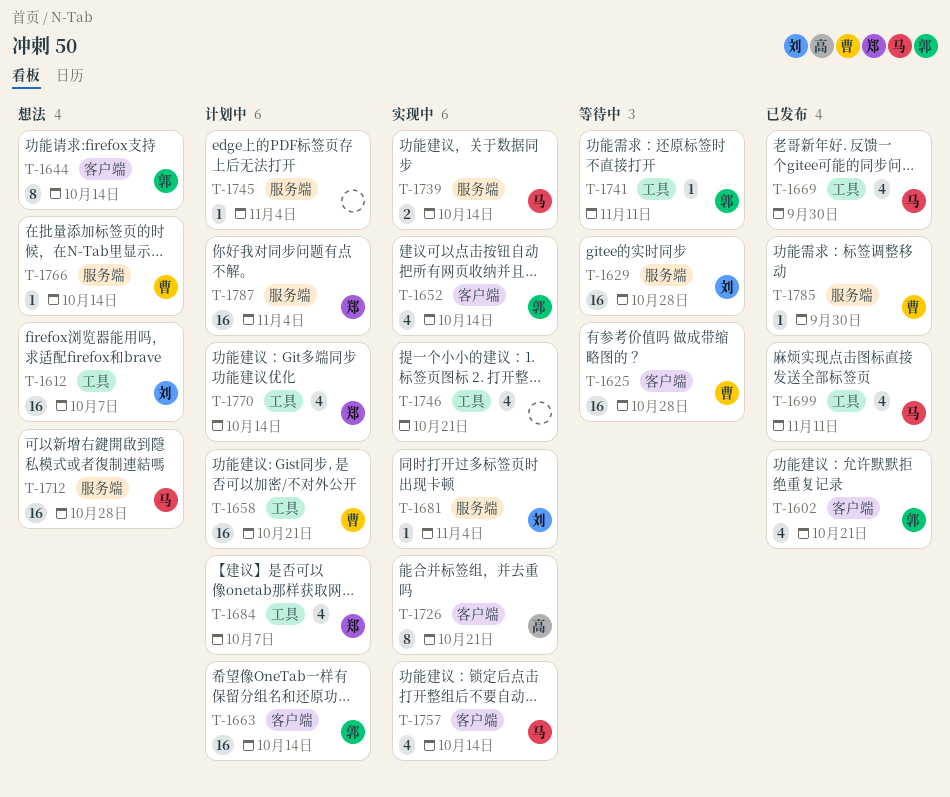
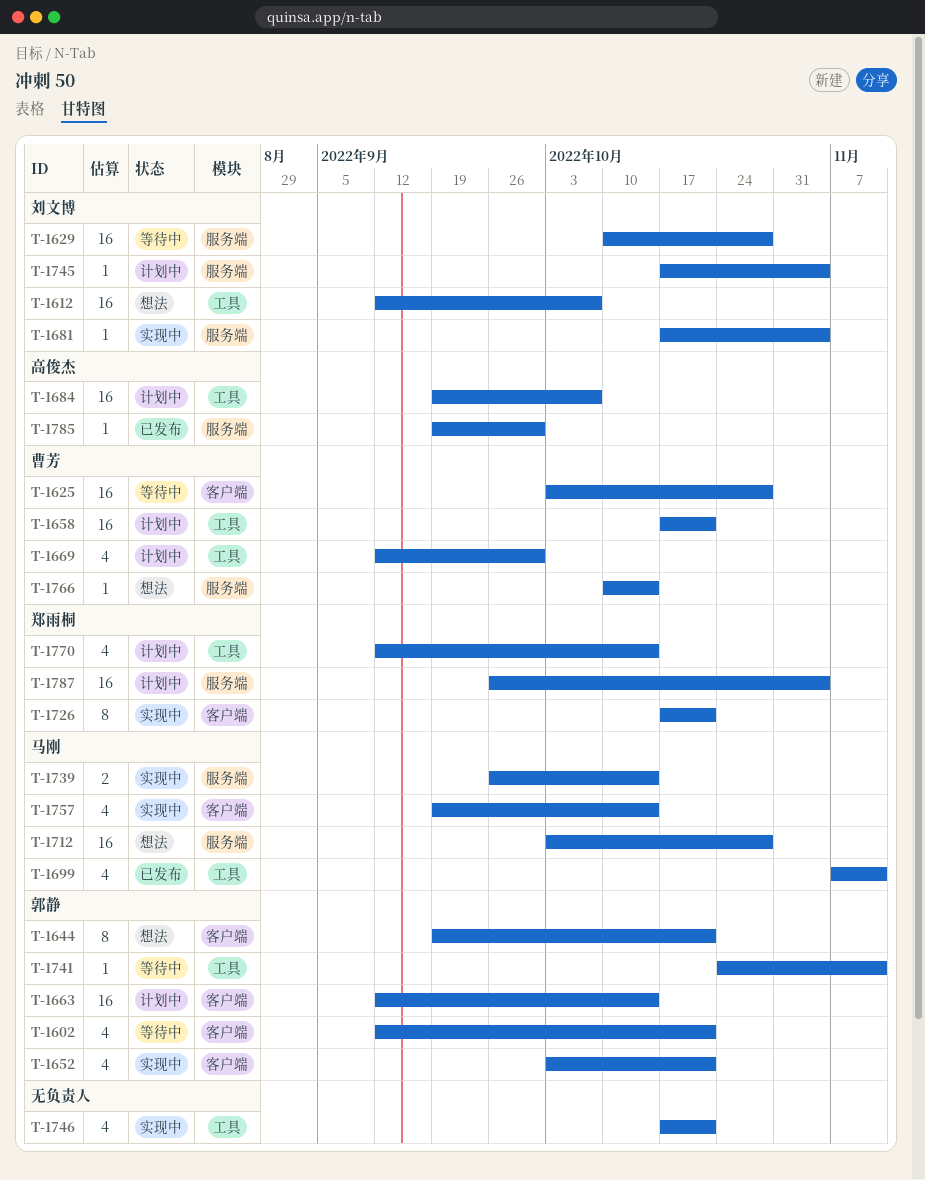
T-1602, status: 已发布 -> 等待中
T-1644, due: Oct 14 -> Oct 21
T-1652, due: Oct 14 -> Oct 21
T-1669, status: 已发布 -> 计划中
T-1669, owner: 马刚 -> 曹芳
T-1684, owner: 郑雨桐 -> 高俊杰
T-1684, estimate: 4 -> 16
T-1726, owner: 高俊杰 -> 郑雨桐
T-1745, owner: none -> 刘文博
T-1785, owner: 曹芳 -> 高俊杰

